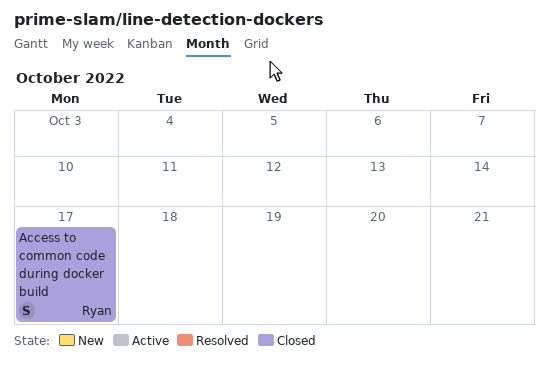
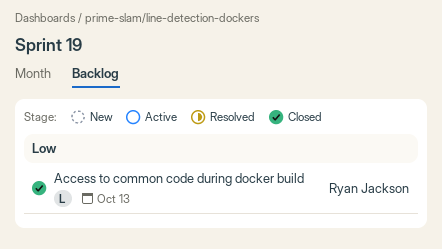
Access to common code during docker build, estimate: S -> L
Access to common code during docker build, due: Oct 17 -> Oct 13

